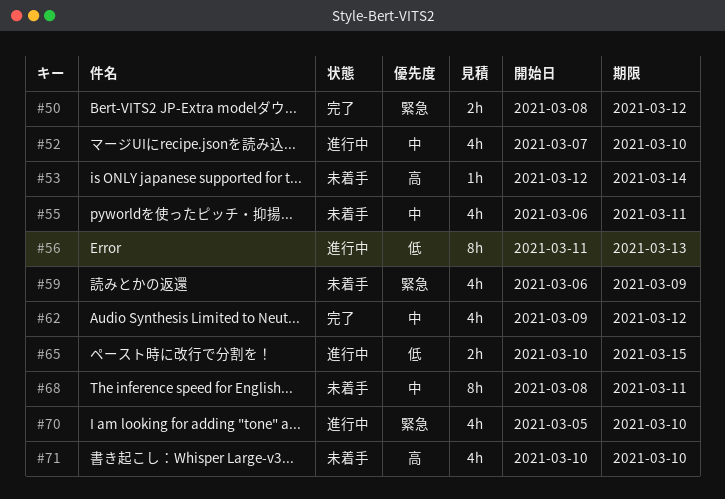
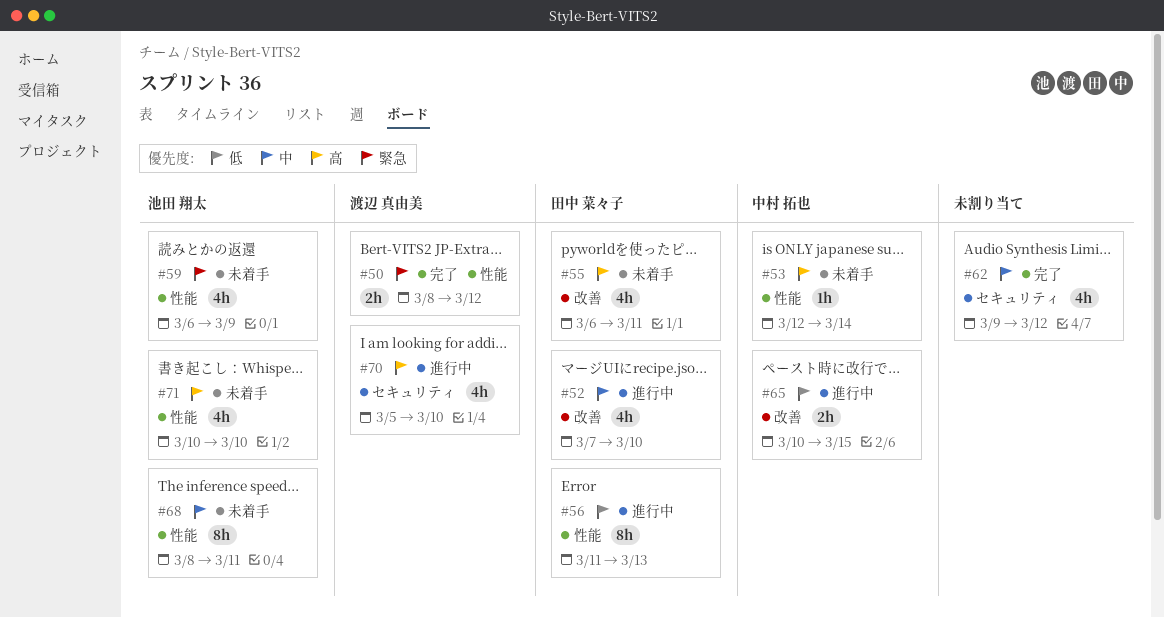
#55, priority: 中 -> 高
#70, priority: 緊急 -> 高

